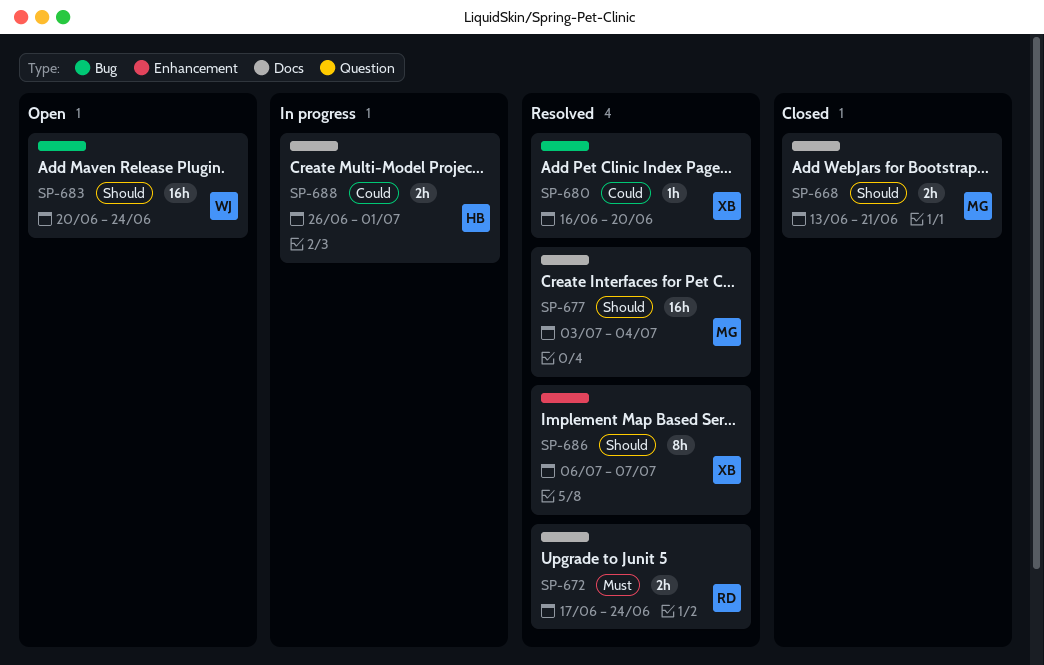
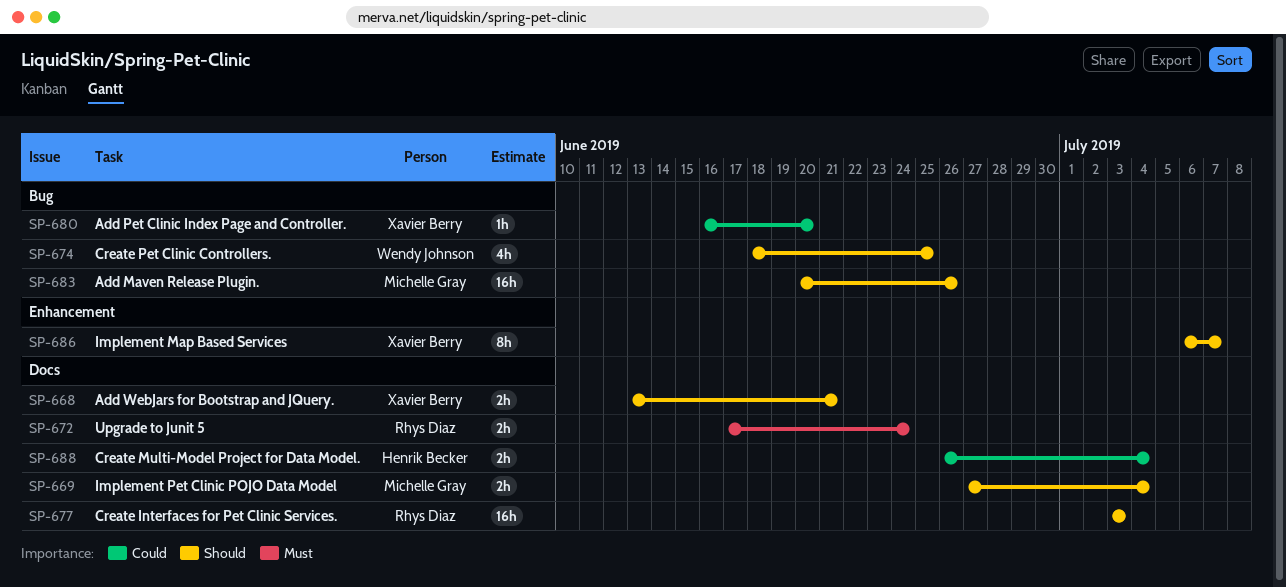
SP-668, owner: Michelle Gray -> Xavier Berry
SP-669: none -> present
SP-674: none -> present
SP-677, owner: Michelle Gray -> Rhys Diaz
SP-677, due: Jul 4 -> Jul 3
SP-683, owner: Wendy Johnson -> Michelle Gray
SP-683, due: Jun 24 -> Jun 26
SP-688, due: Jul 1 -> Jul 4

